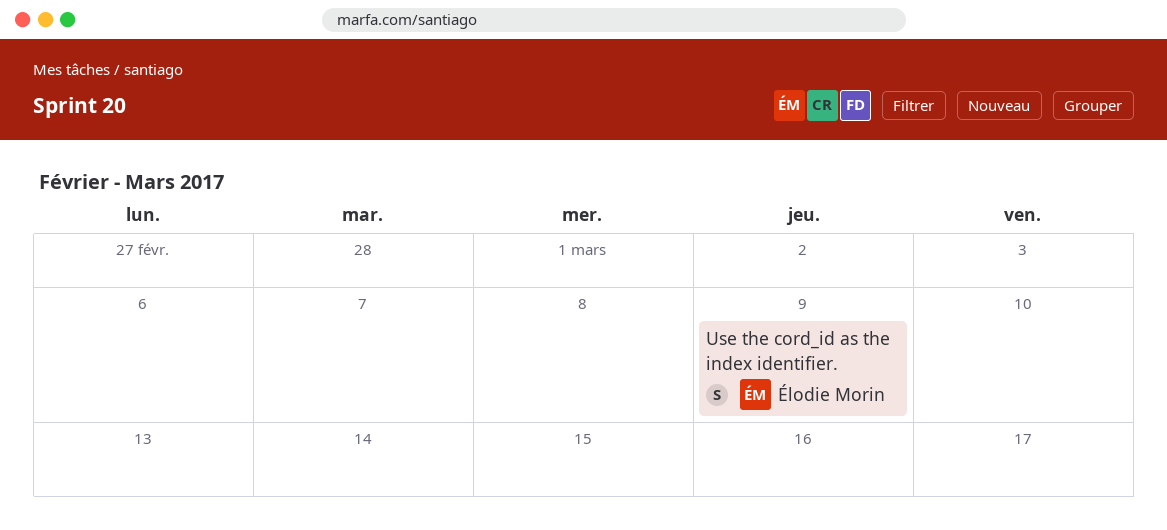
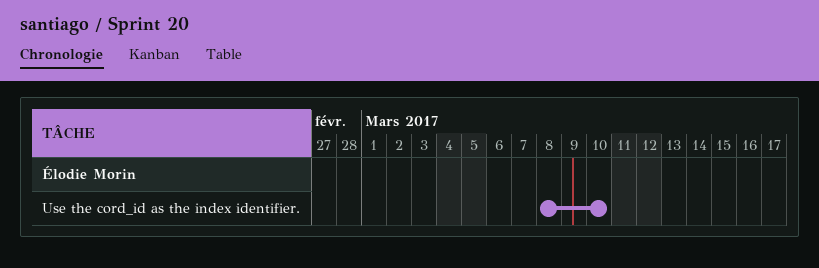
Use the cord_id as the index identifier., due: Mar 9 -> Mar 10

